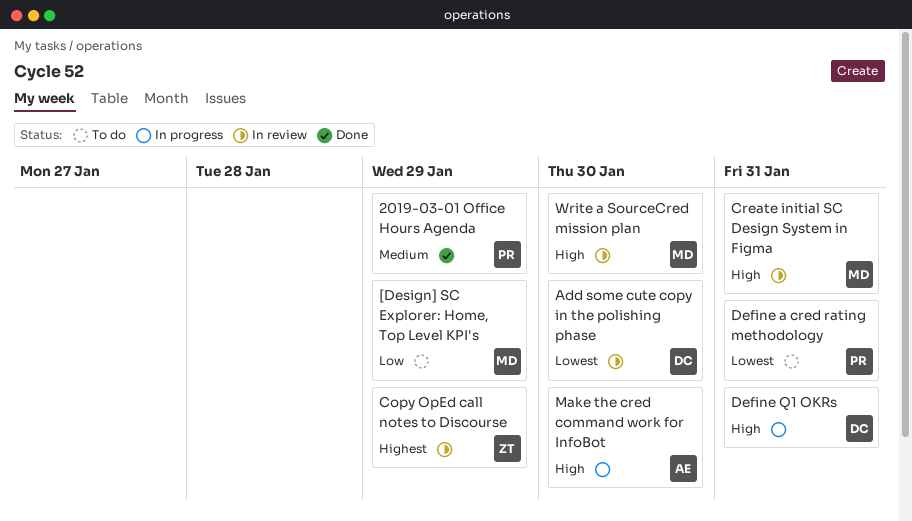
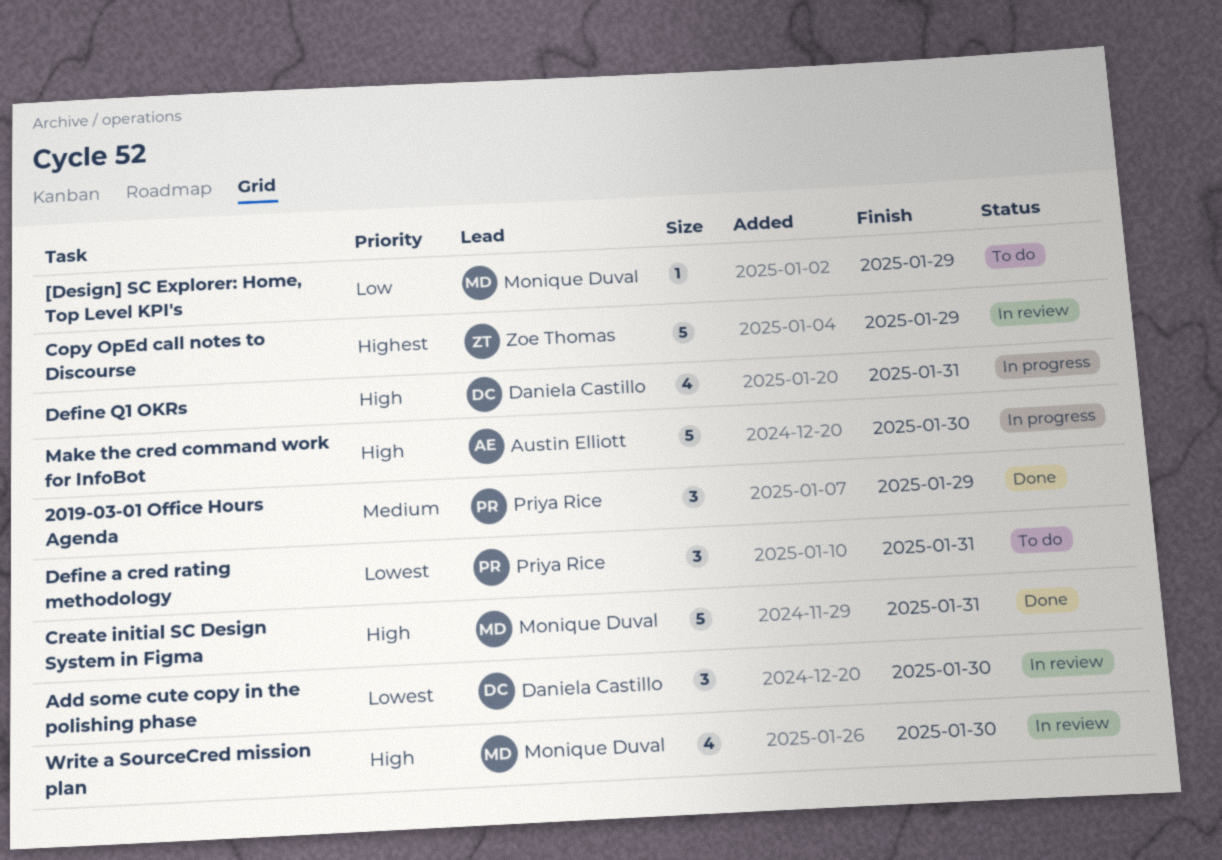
Create initial SC Design System in Figma, status: In review -> Done

